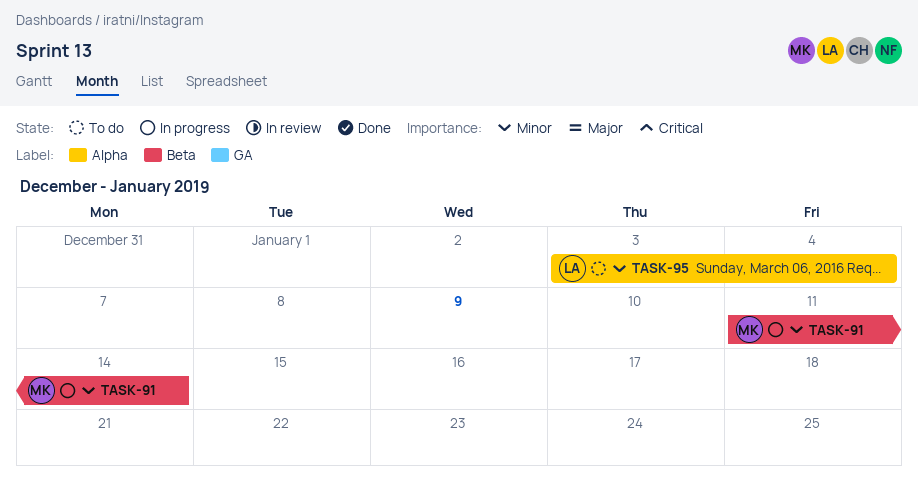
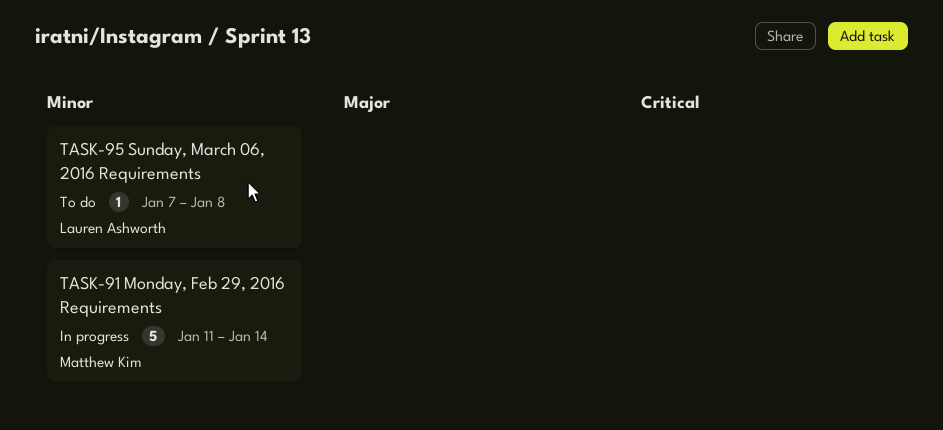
TASK-95, start: Jan 3 -> Jan 7
TASK-95, due: Jan 4 -> Jan 8

